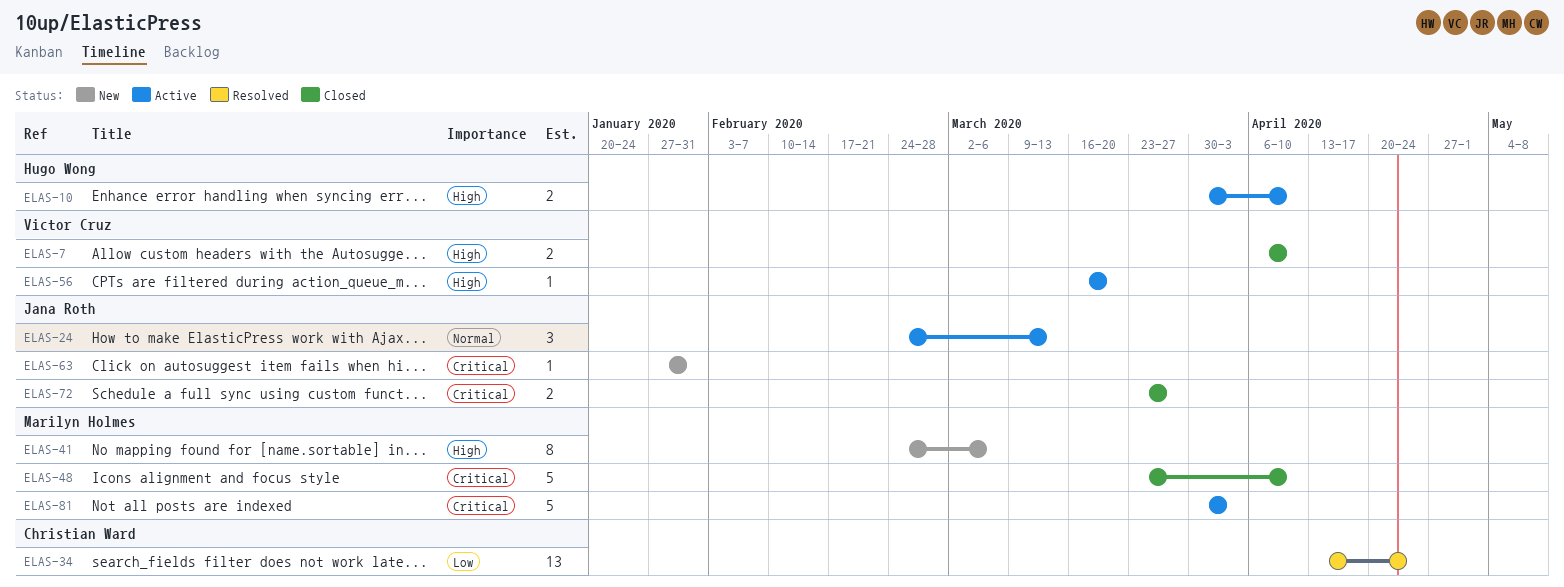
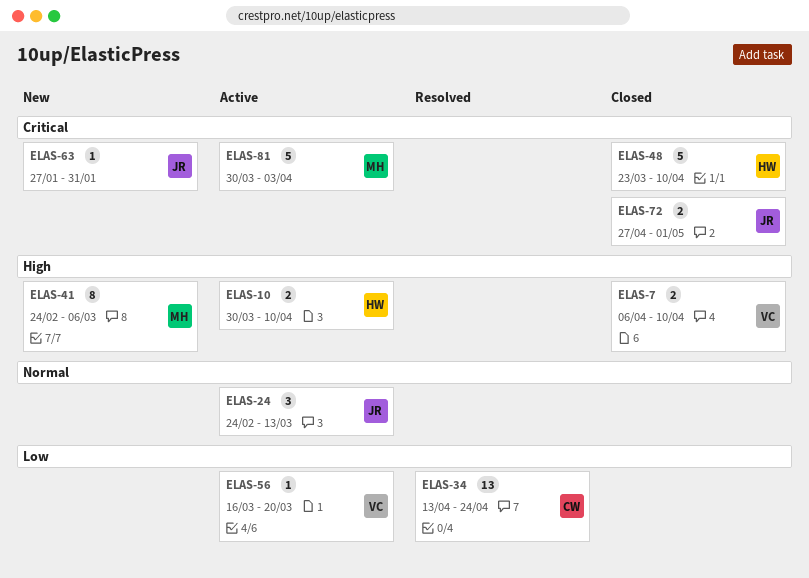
ELAS-48, owner: Marilyn Holmes -> Hugo Wong
ELAS-56, priority: High -> Low
ELAS-72, start: Mar 23 -> Apr 27
ELAS-72, due: Mar 27 -> May 1

